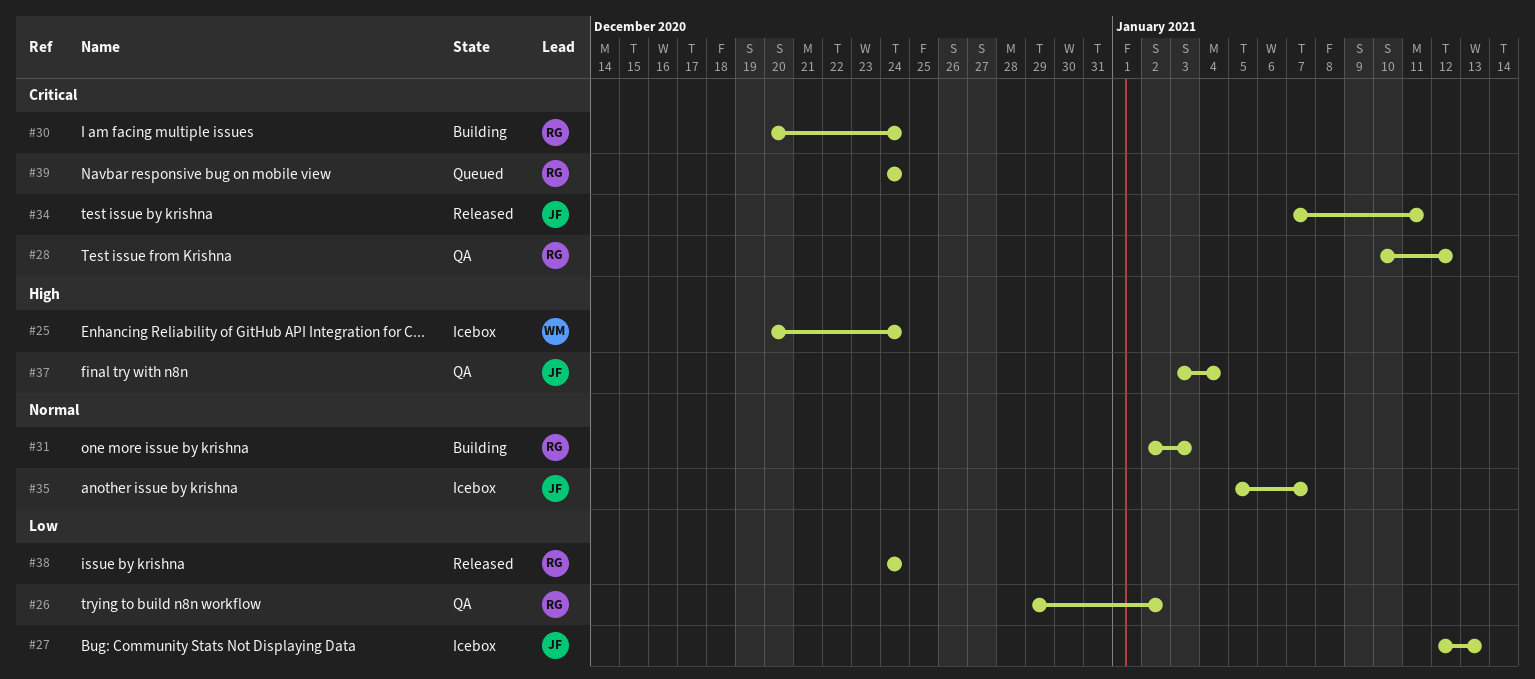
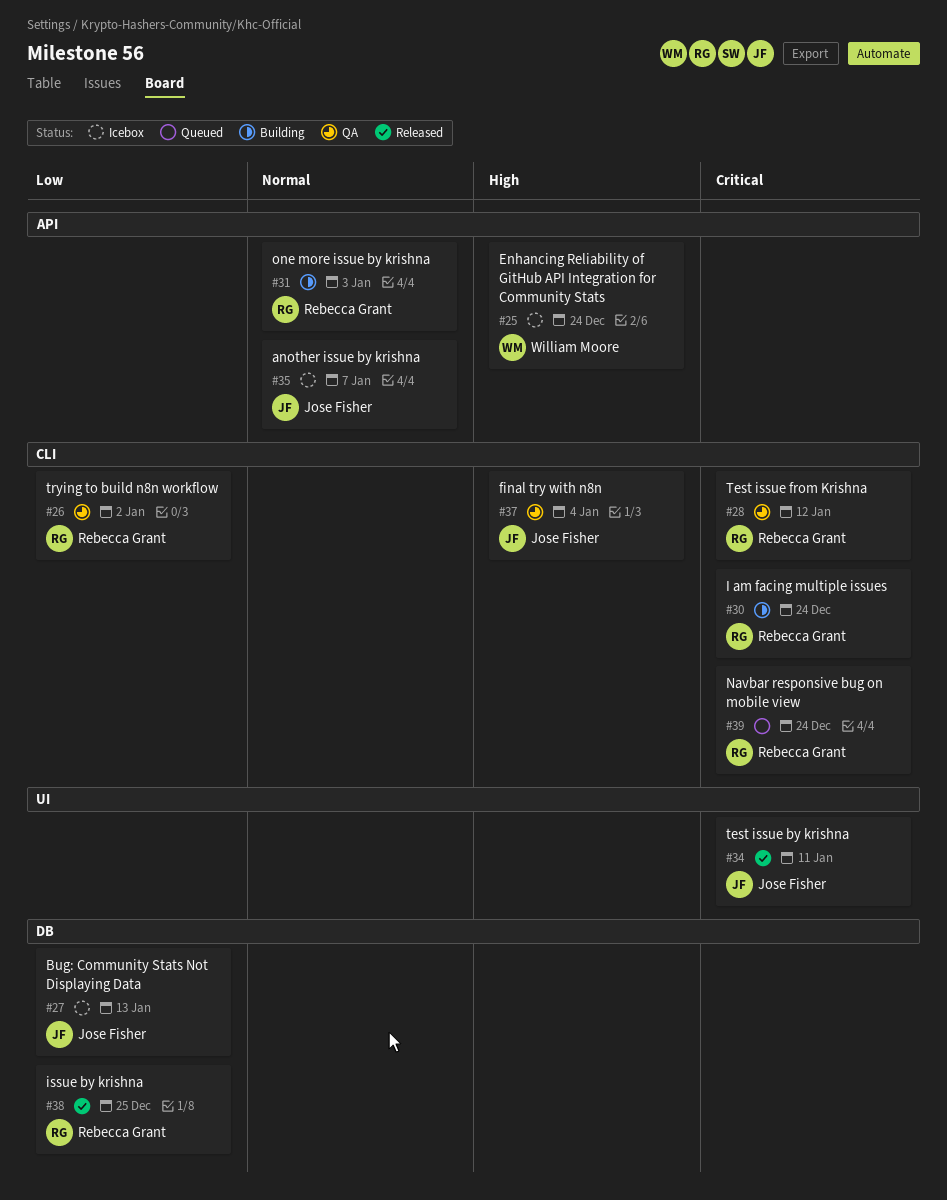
#38, due: Dec 24 -> Dec 25

